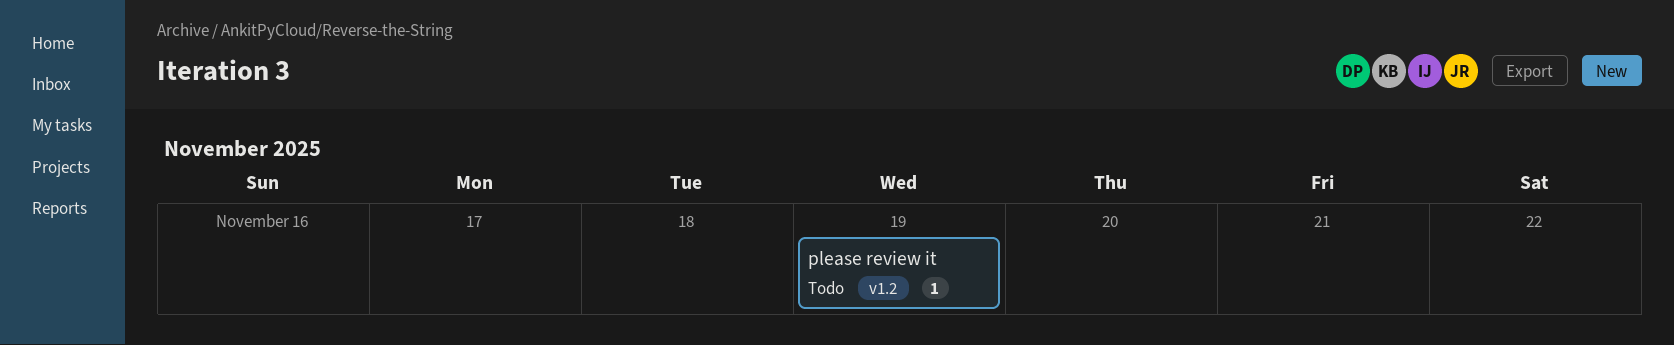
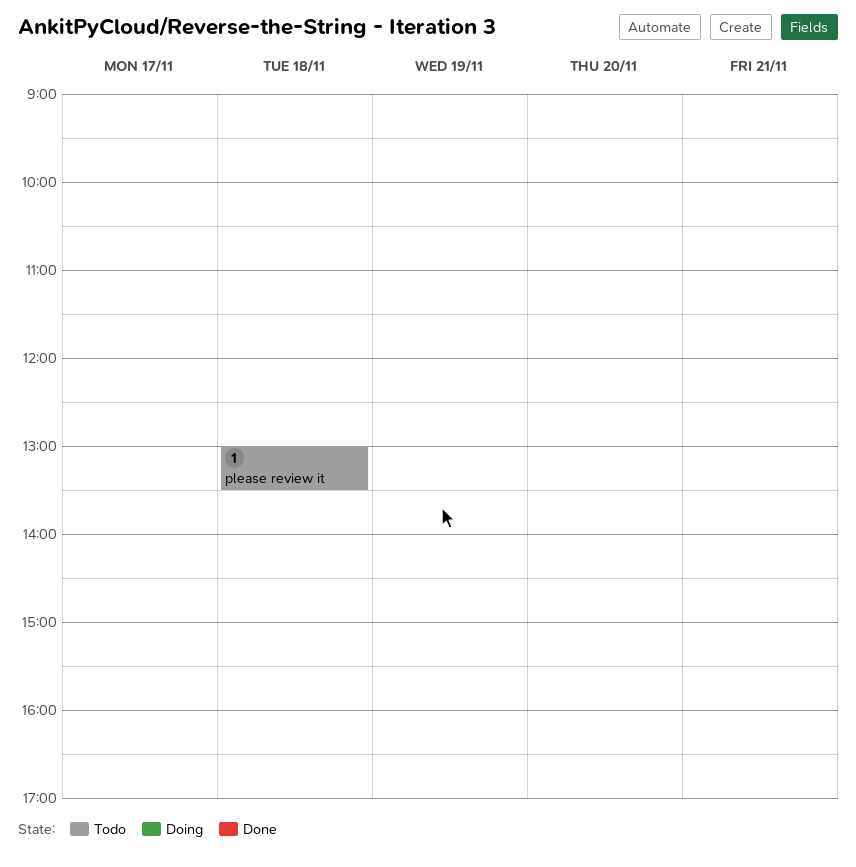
please review it, day: Nov 19 -> Nov 18

